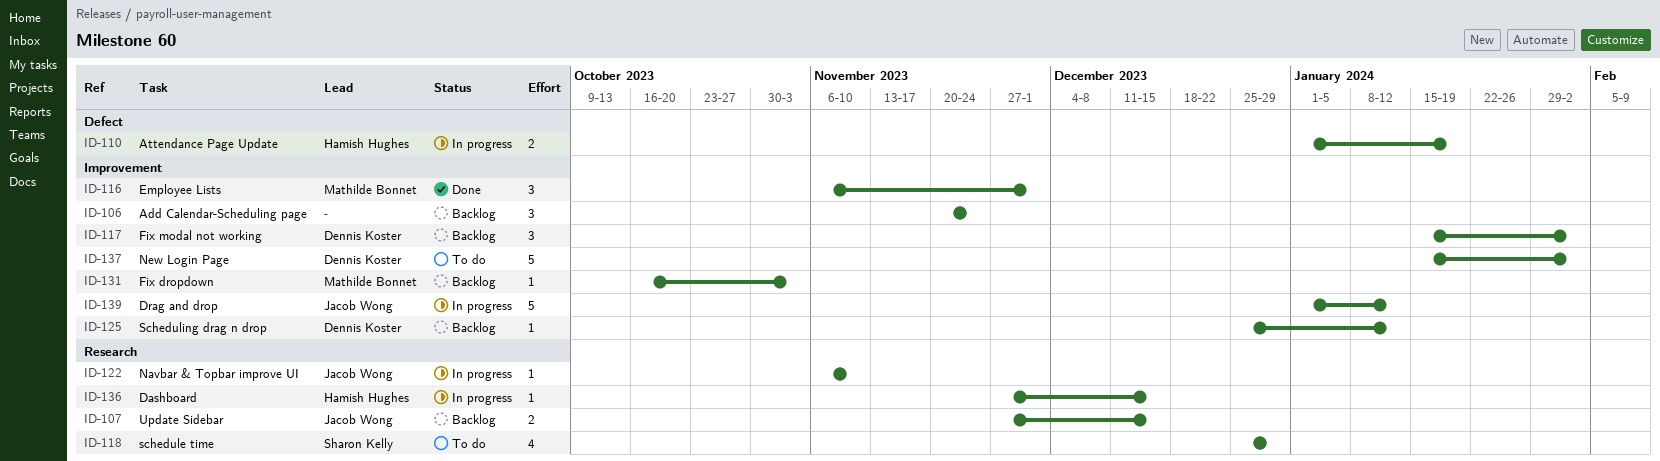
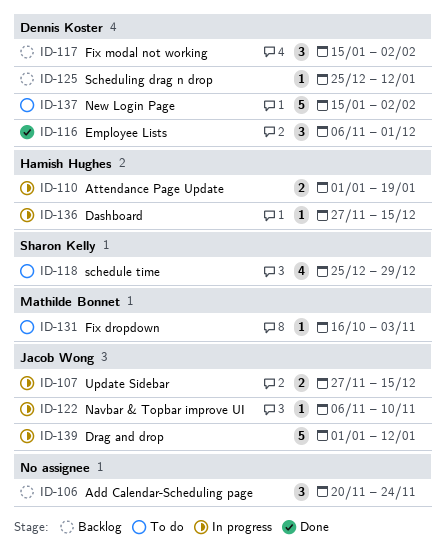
ID-107, status: Backlog -> In progress
ID-116, owner: Mathilde Bonnet -> Dennis Koster
ID-131, status: Backlog -> To do

